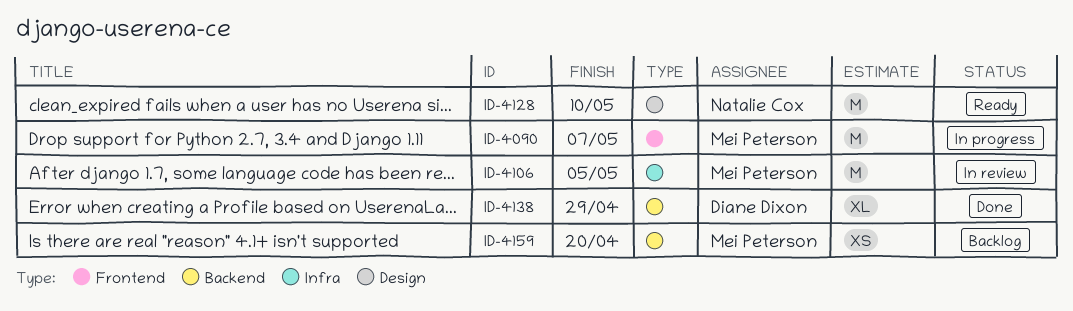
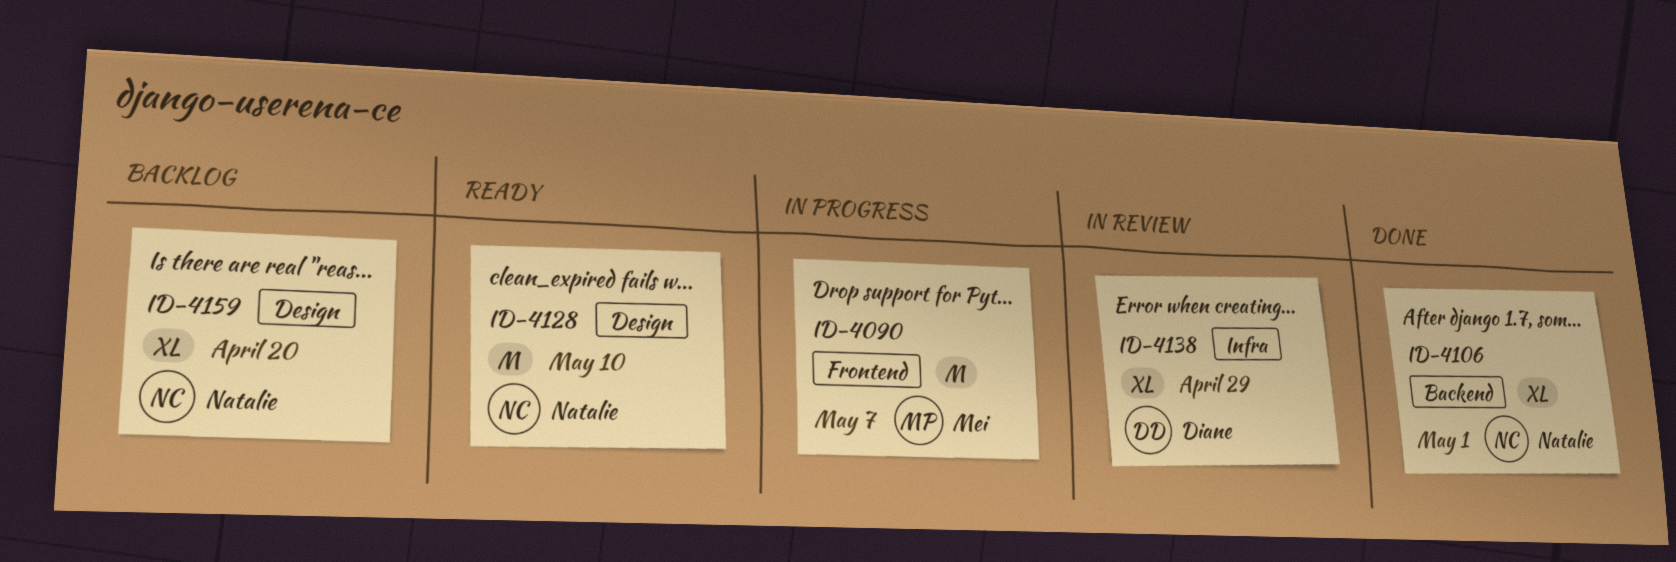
ID-4106, status: In review -> Done
ID-4106, owner: Mei Peterson -> Natalie Cox
ID-4106, label: Infra -> Backend
ID-4106, estimate: M -> XL
ID-4106, due: May 5 -> May 1
ID-4138, status: Done -> In review
ID-4138, label: Backend -> Infra
ID-4159, owner: Mei Peterson -> Natalie Cox
ID-4159, label: Backend -> Design
ID-4159, estimate: XS -> XL

